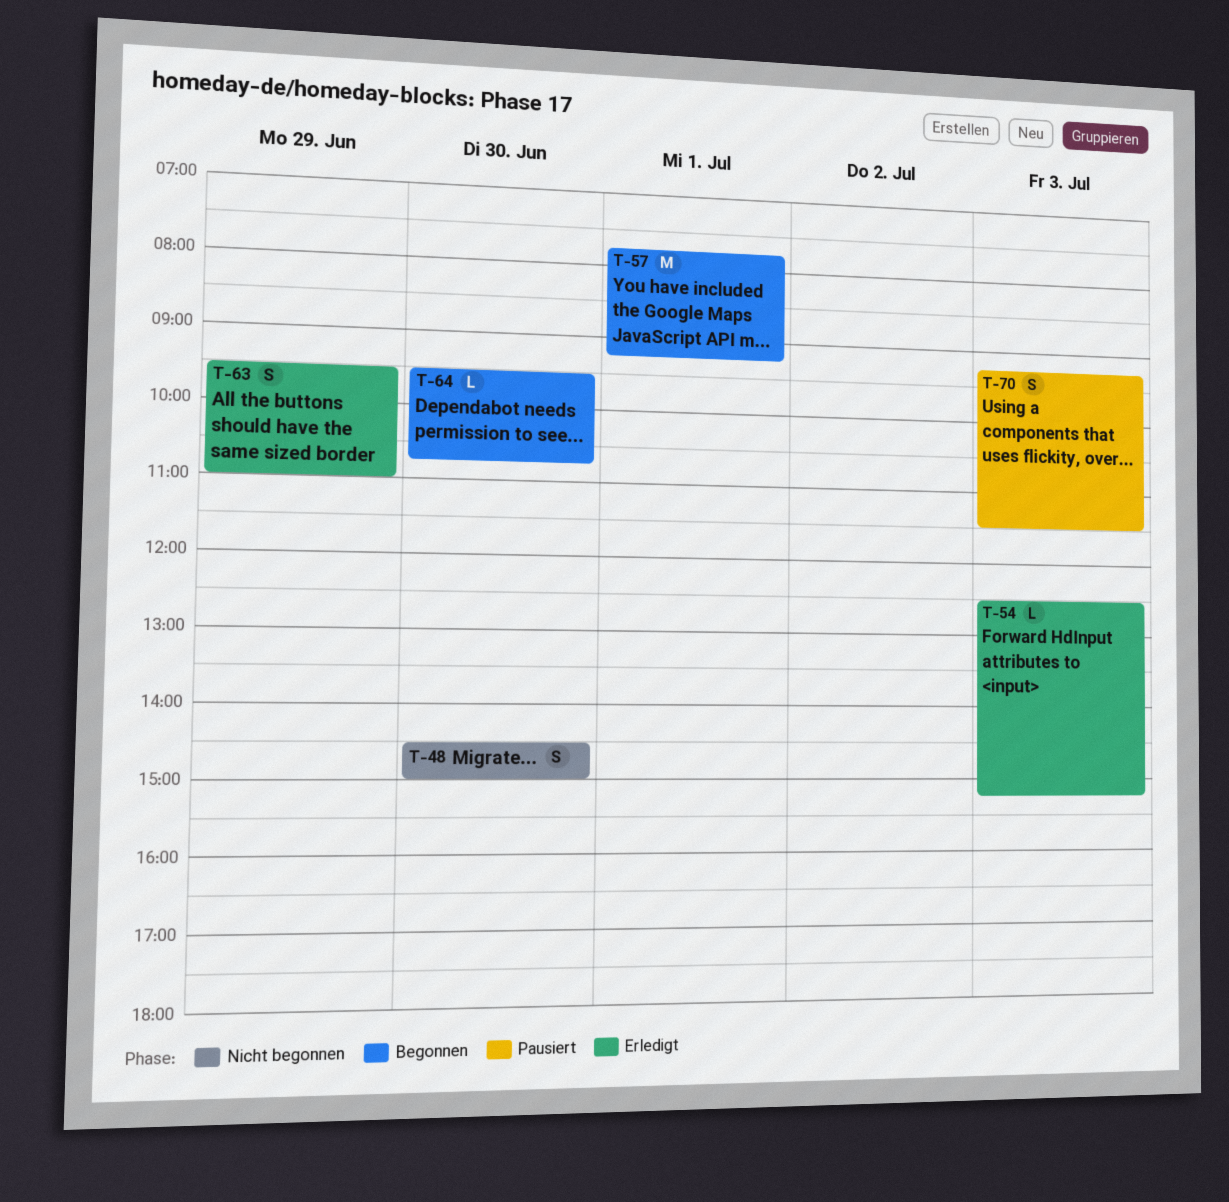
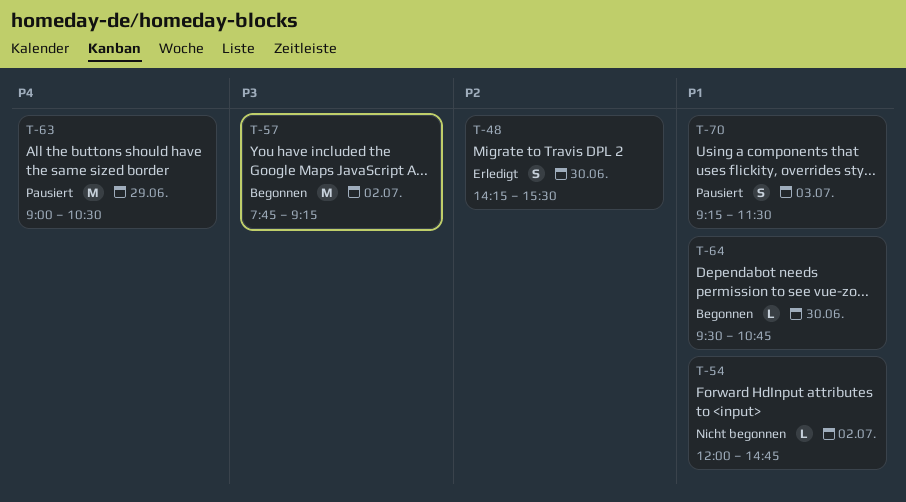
T-48, status: Nicht begonnen -> Erledigt
T-48, begins: 14:30 -> 14:15
T-48, ends: 15:00 -> 15:30
T-54, status: Erledigt -> Nicht begonnen
T-54, day: Jul 3 -> Jul 2
T-54, begins: 12:30 -> 12:00
T-54, ends: 15:15 -> 14:45
T-57, day: Jul 1 -> Jul 2
T-63, status: Erledigt -> Pausiert
T-63, estimate: S -> M
T-63, begins: 09:30 -> 09:00
T-63, ends: 11:00 -> 10:30

